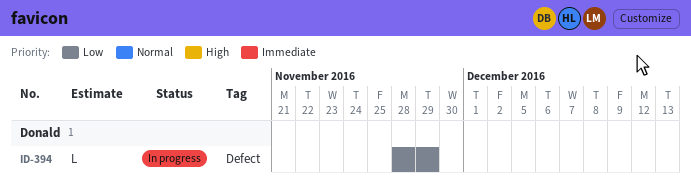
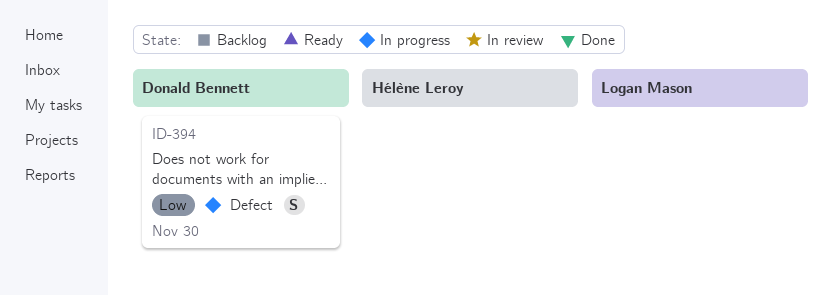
ID-394, estimate: L -> S
ID-394, due: Nov 29 -> Nov 30

